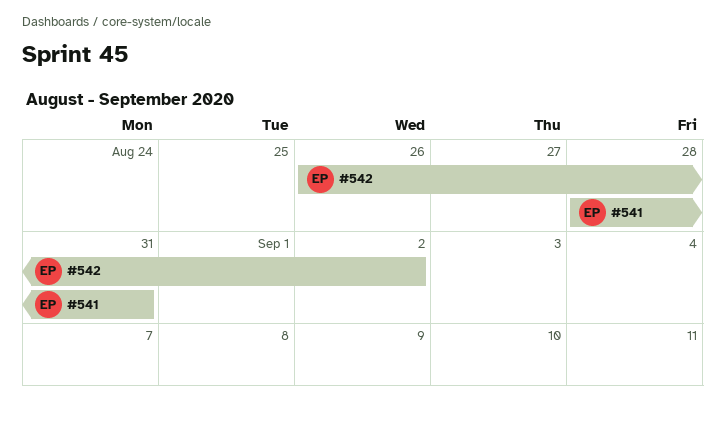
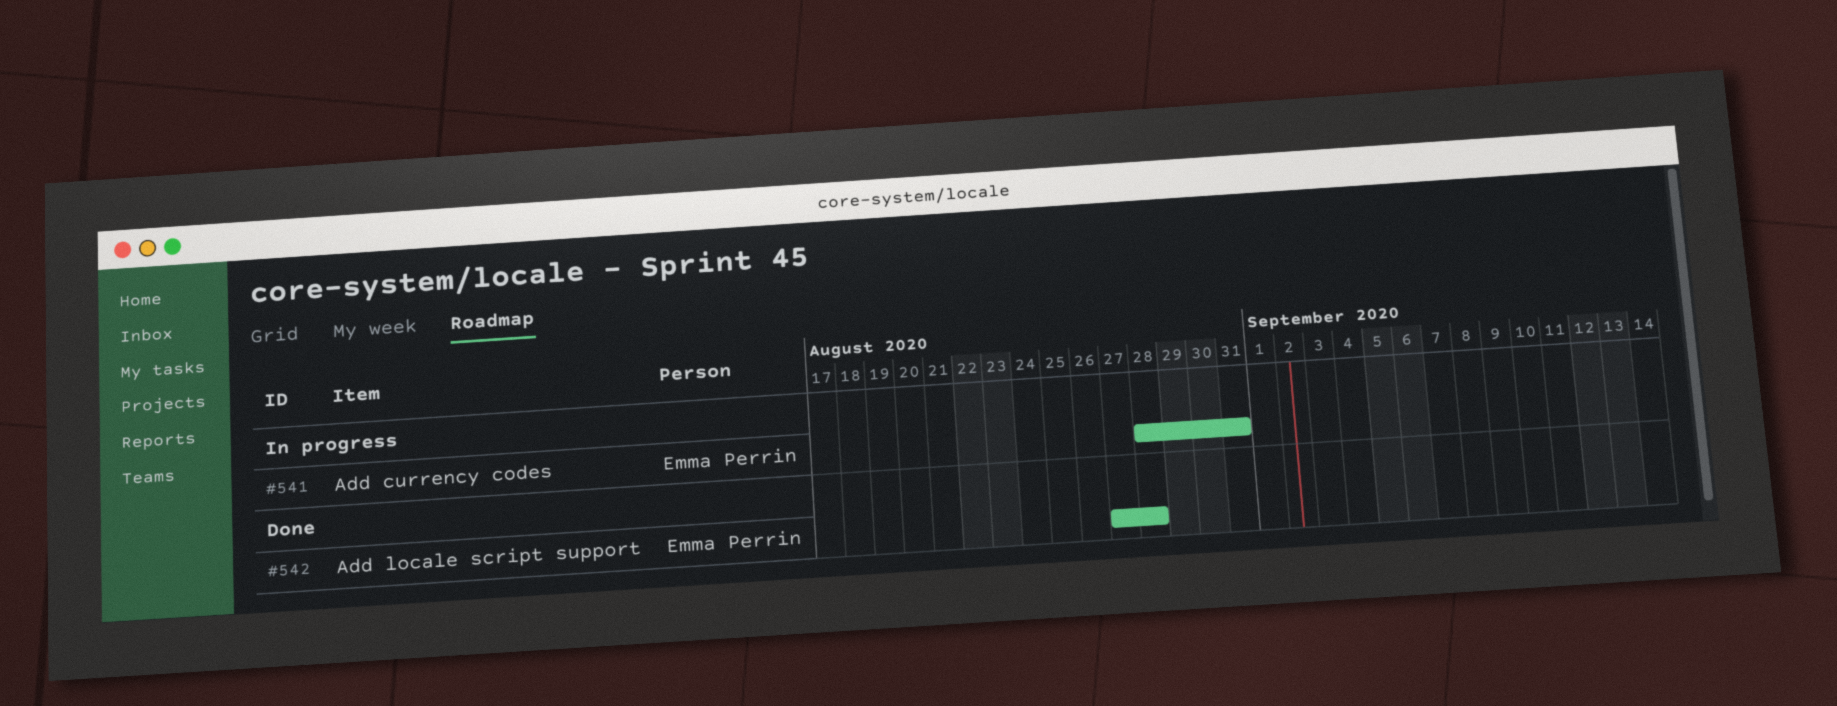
#542, start: Aug 26 -> Aug 27
#542, due: Sep 2 -> Aug 28

